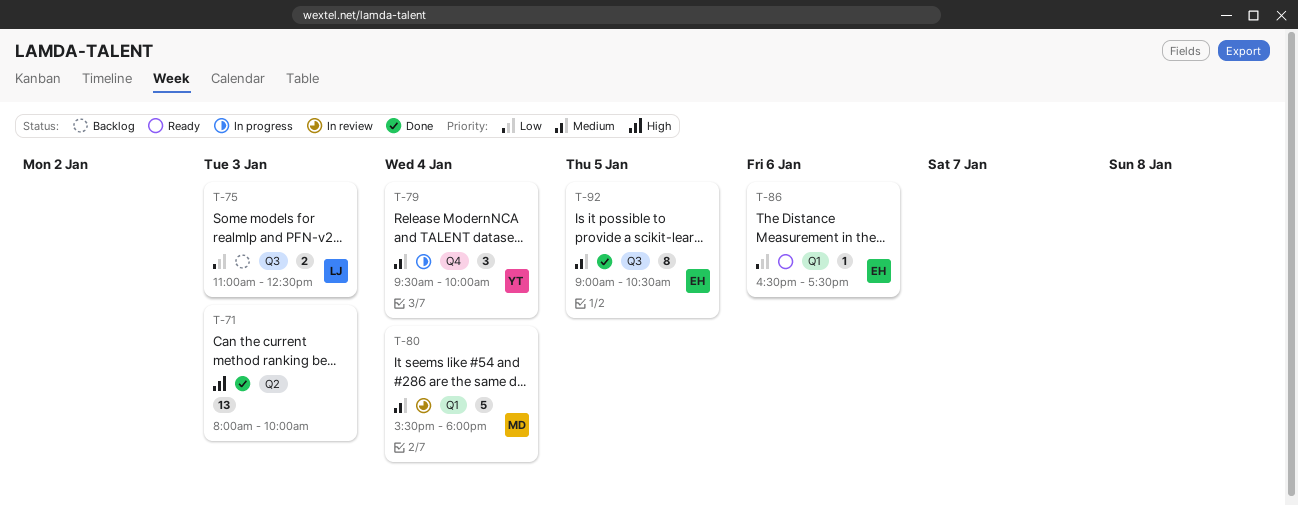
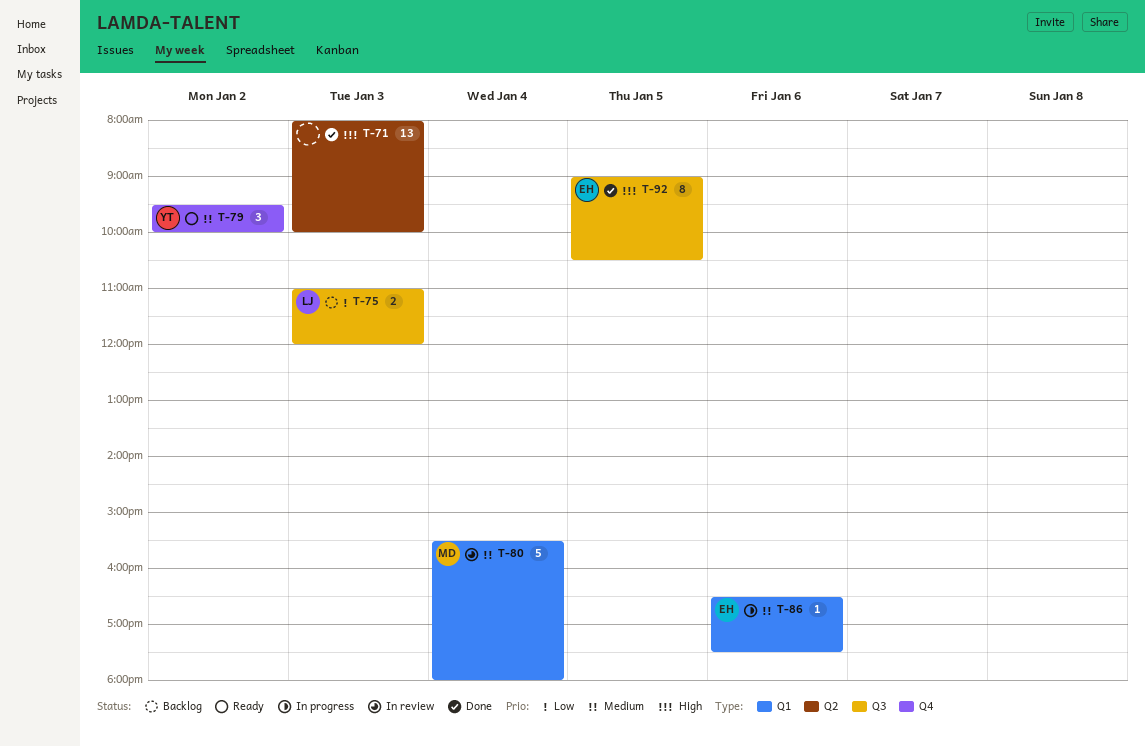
T-75, ends: 12:30 -> 12:00
T-79, status: In progress -> Ready
T-79, day: Jan 4 -> Jan 2
T-86, status: Ready -> In progress
T-86, priority: Low -> Medium
T-92, priority: Medium -> High

